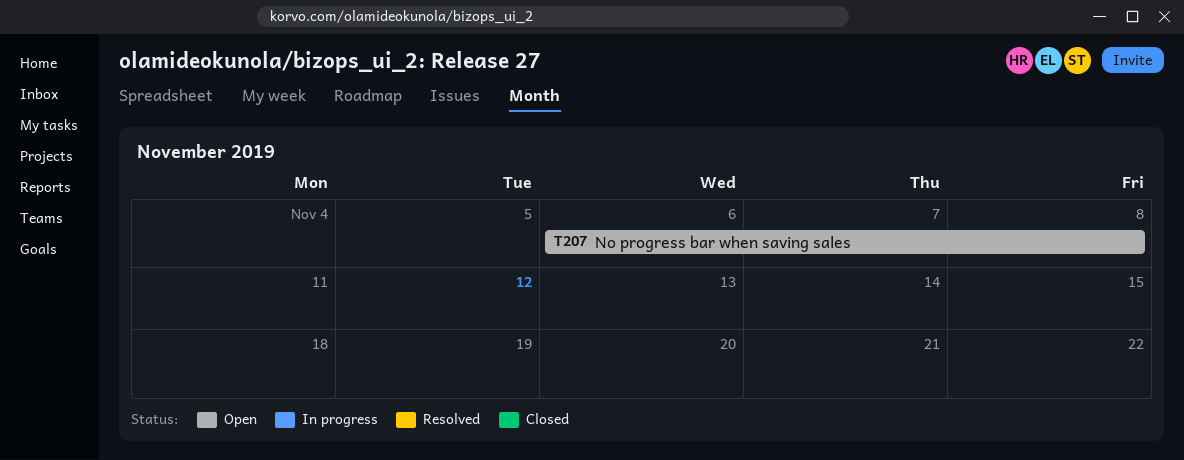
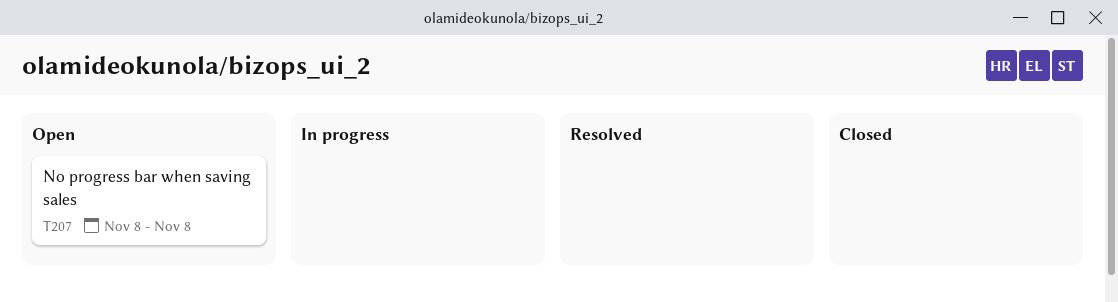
T207, start: Nov 6 -> Nov 8

